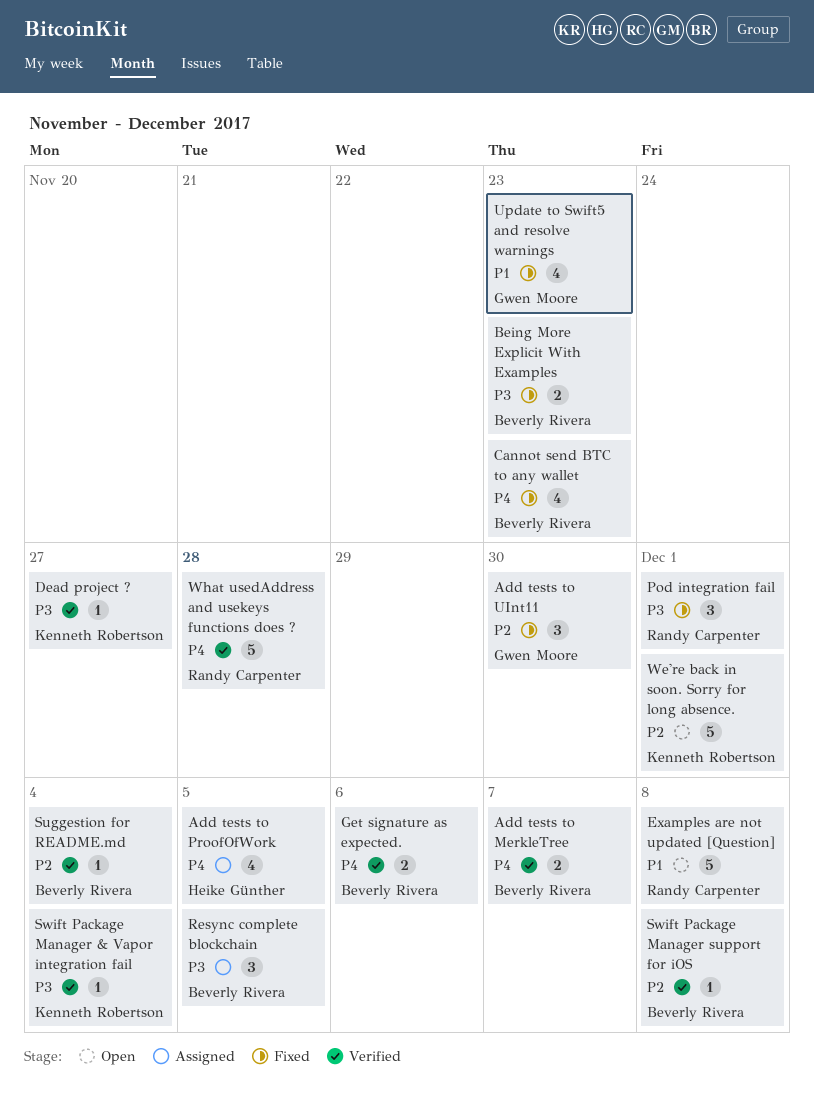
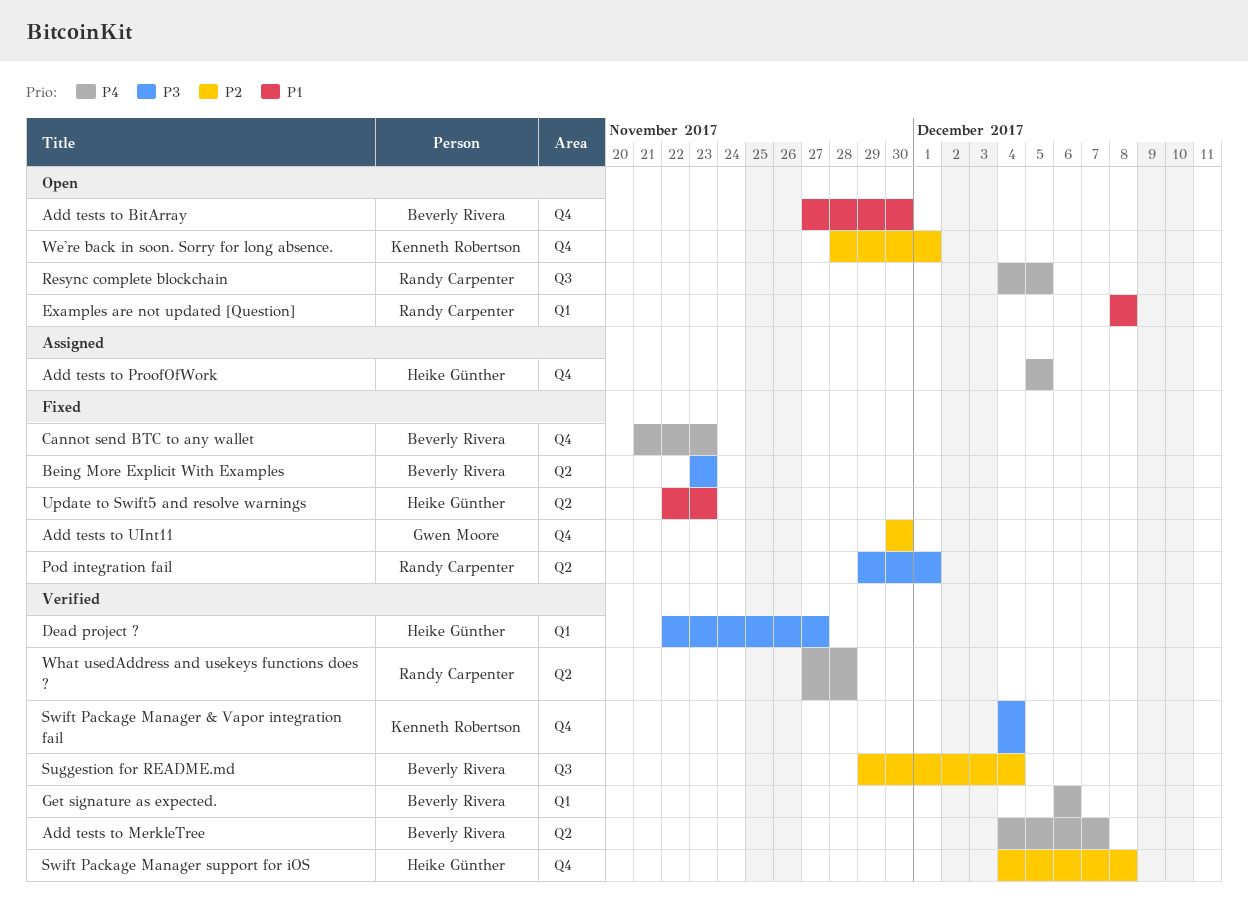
Add tests to BitArray: none -> present
Dead project ?, owner: Kenneth Robertson -> Heike Günther
Resync complete blockchain, status: Assigned -> Open
Resync complete blockchain, owner: Beverly Rivera -> Randy Carpenter
Resync complete blockchain, priority: P3 -> P4
Swift Package Manager support for iOS, owner: Beverly Rivera -> Heike Günther
Update to Swift5 and resolve warnings, owner: Gwen Moore -> Heike Günther

